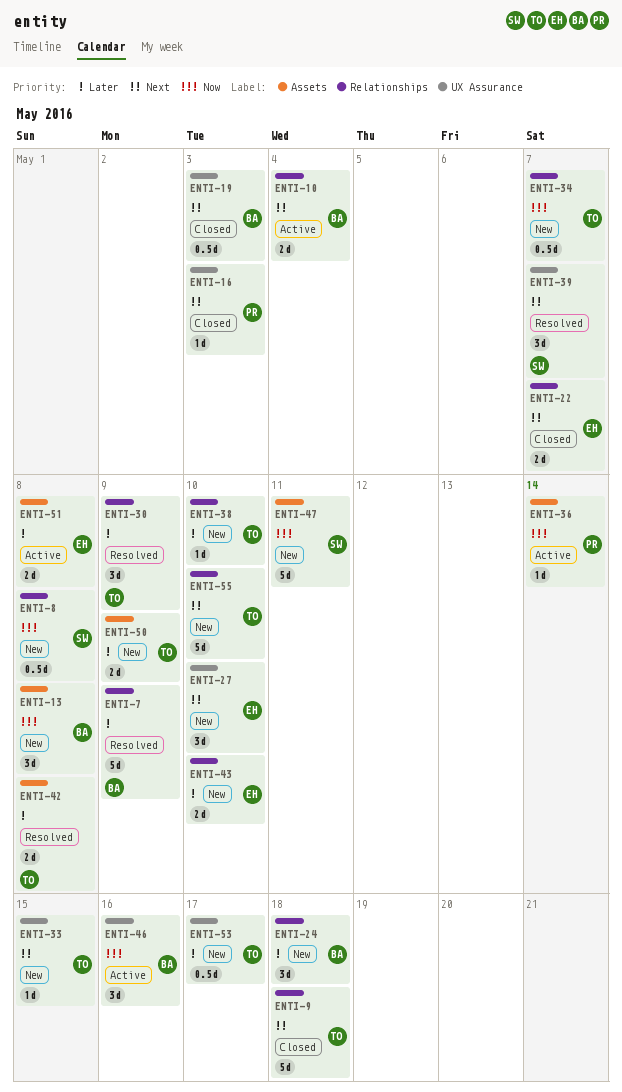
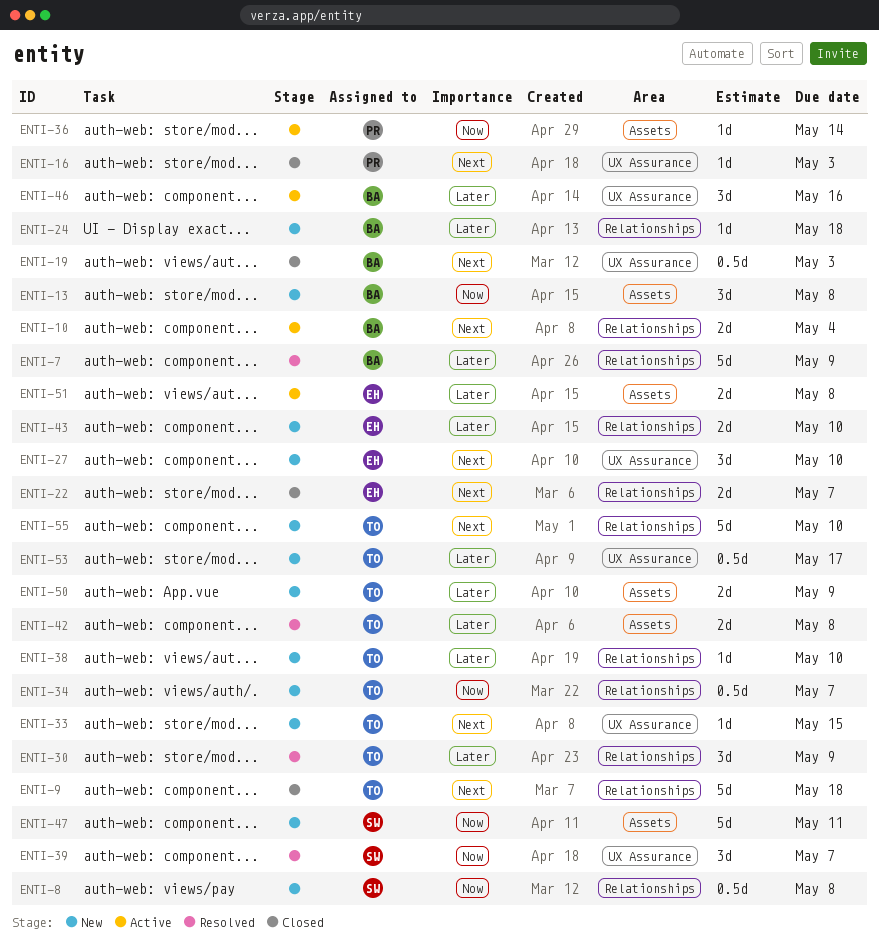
ENTI-24, estimate: 3d -> 1d
ENTI-39, priority: Next -> Now
ENTI-46, priority: Now -> Later

